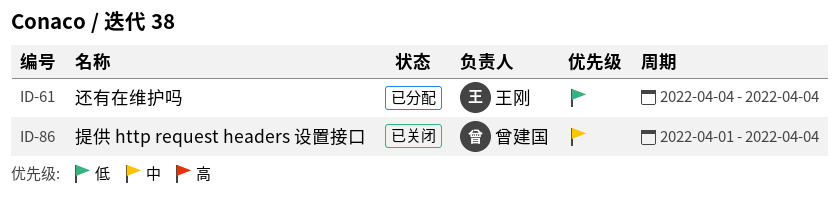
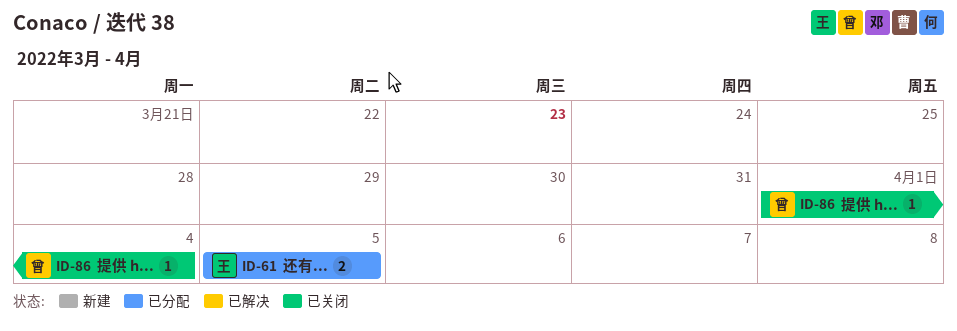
ID-61, start: Apr 4 -> Apr 5
ID-61, due: Apr 4 -> Apr 5

